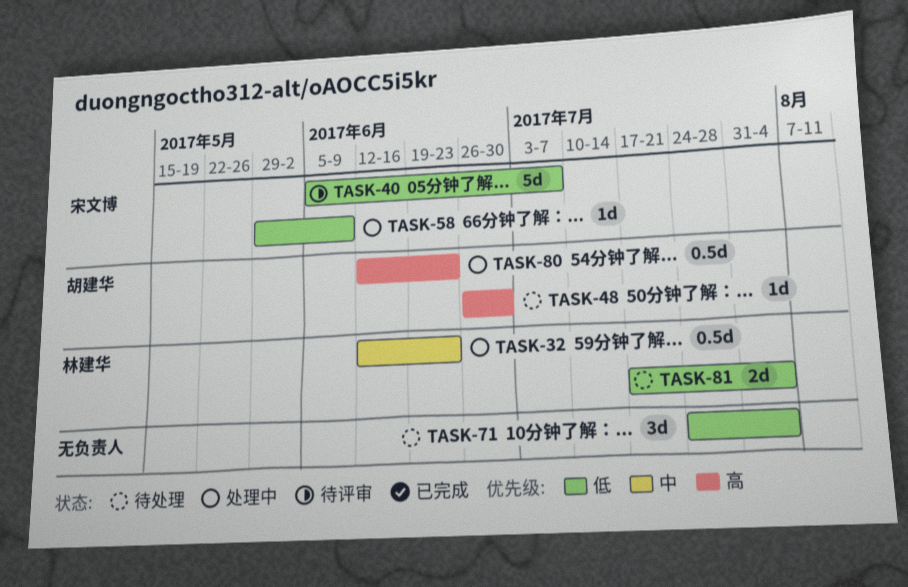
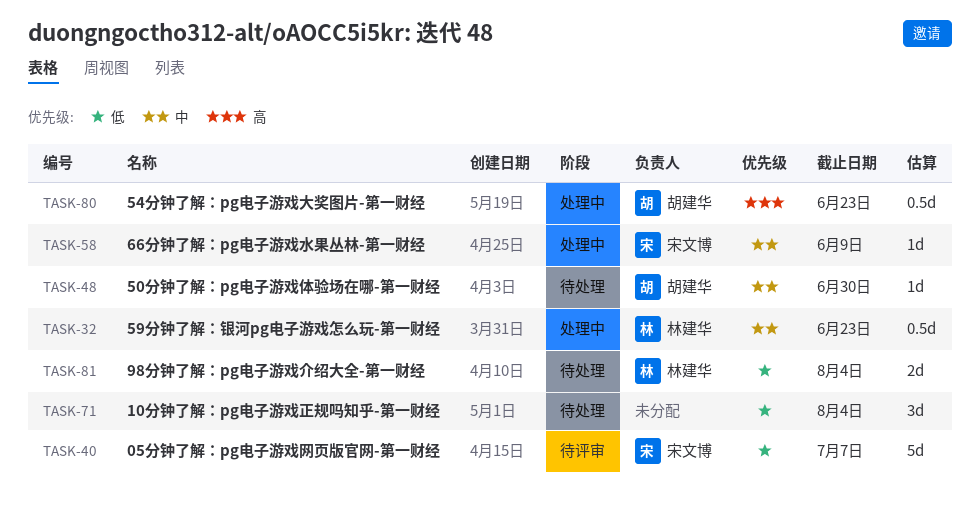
TASK-48, priority: 高 -> 中
TASK-58, priority: 低 -> 中

